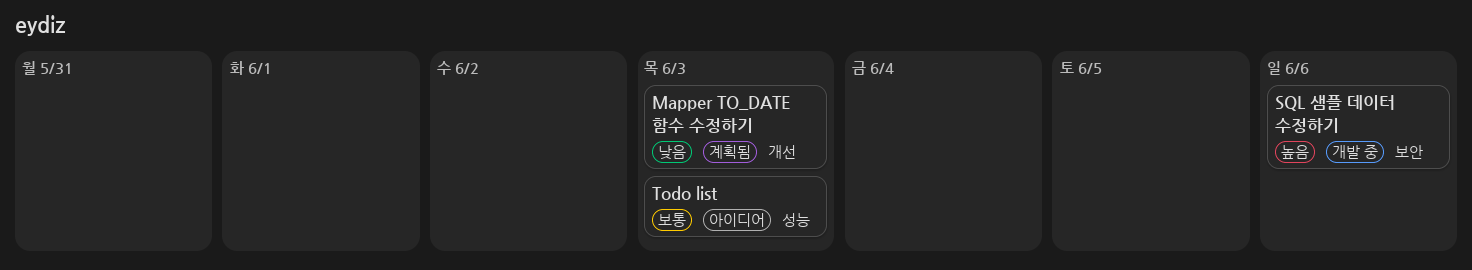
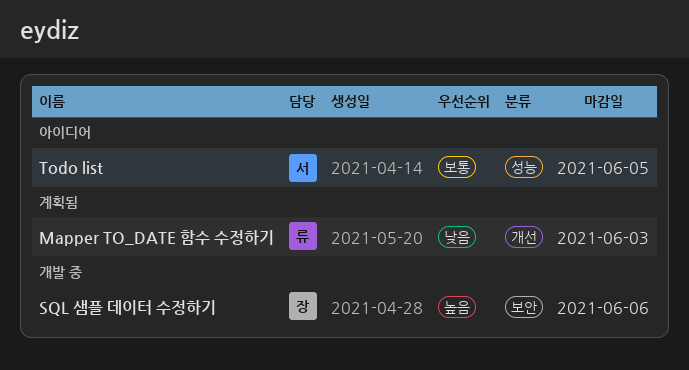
Todo list, due: Jun 3 -> Jun 5

